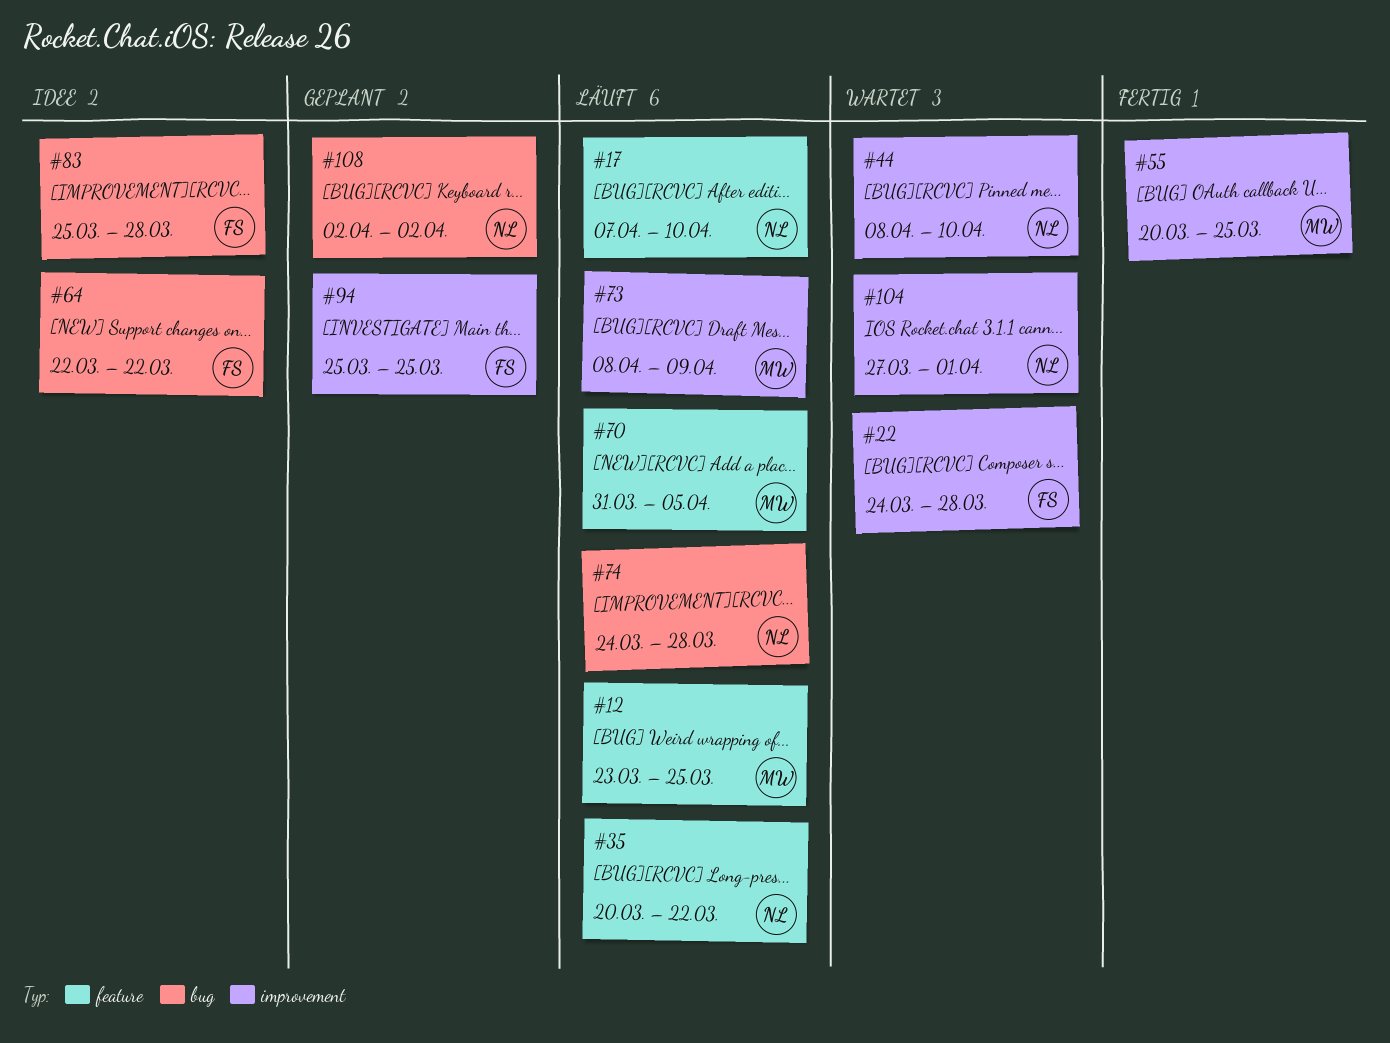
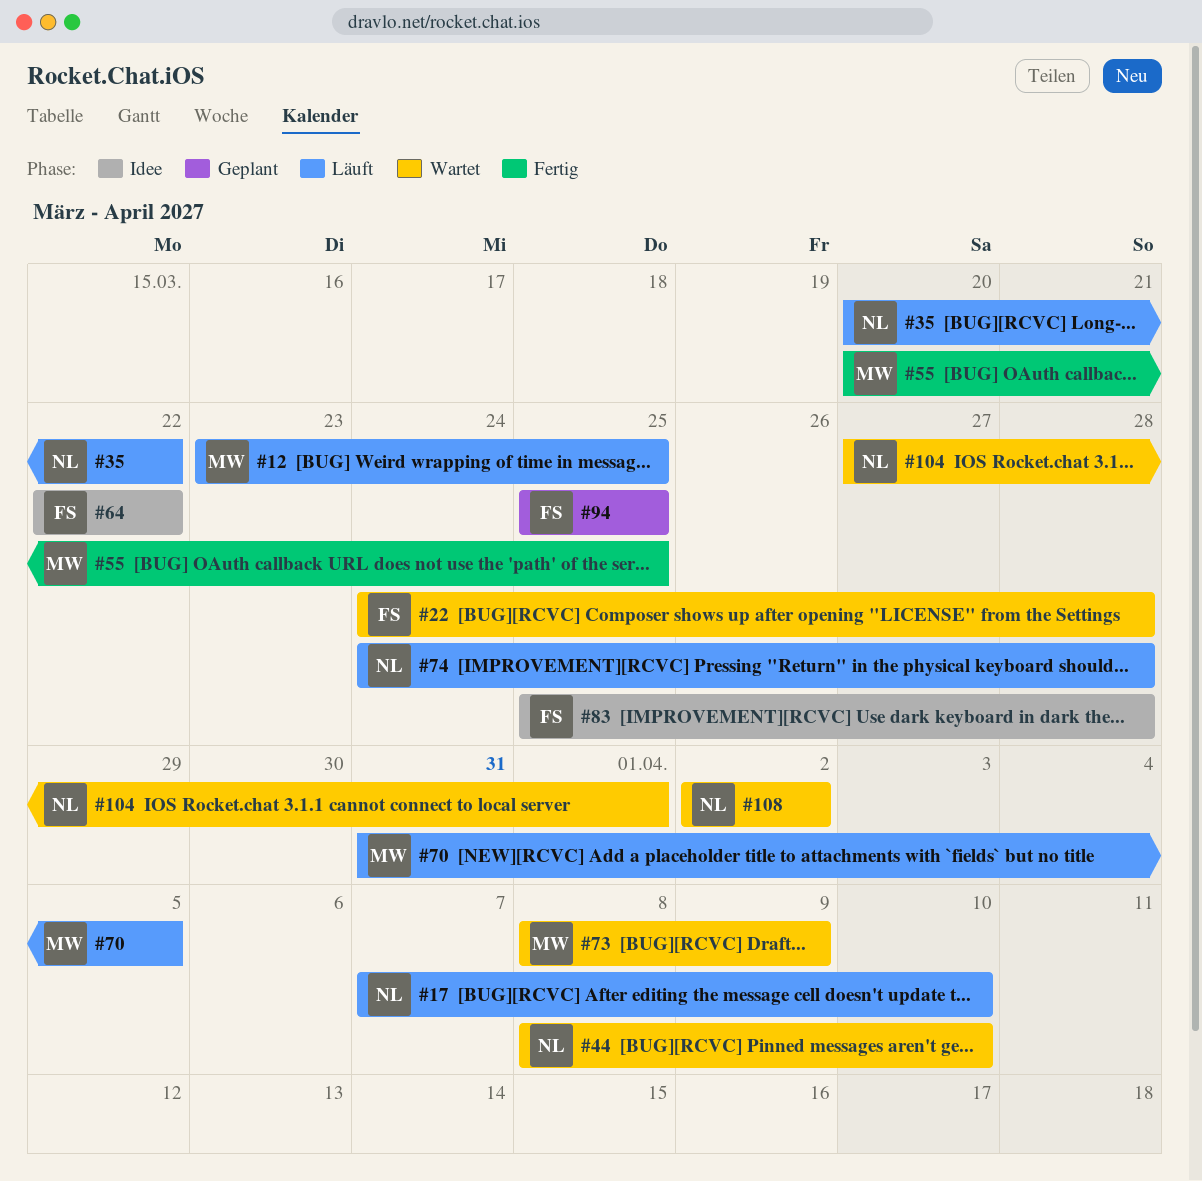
#73, status: Läuft -> Wartet
#108, status: Geplant -> Wartet

